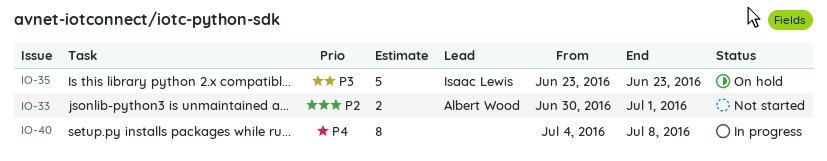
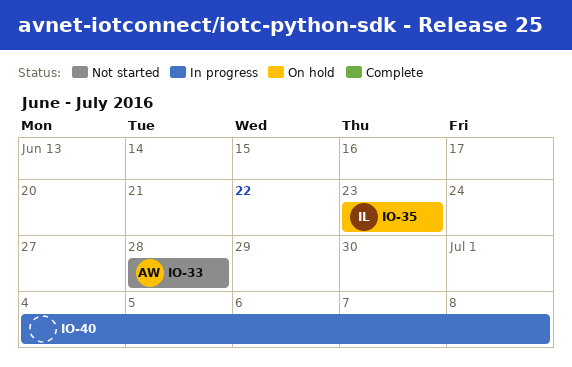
IO-33, start: Jun 30 -> Jun 28
IO-33, due: Jul 1 -> Jun 28

